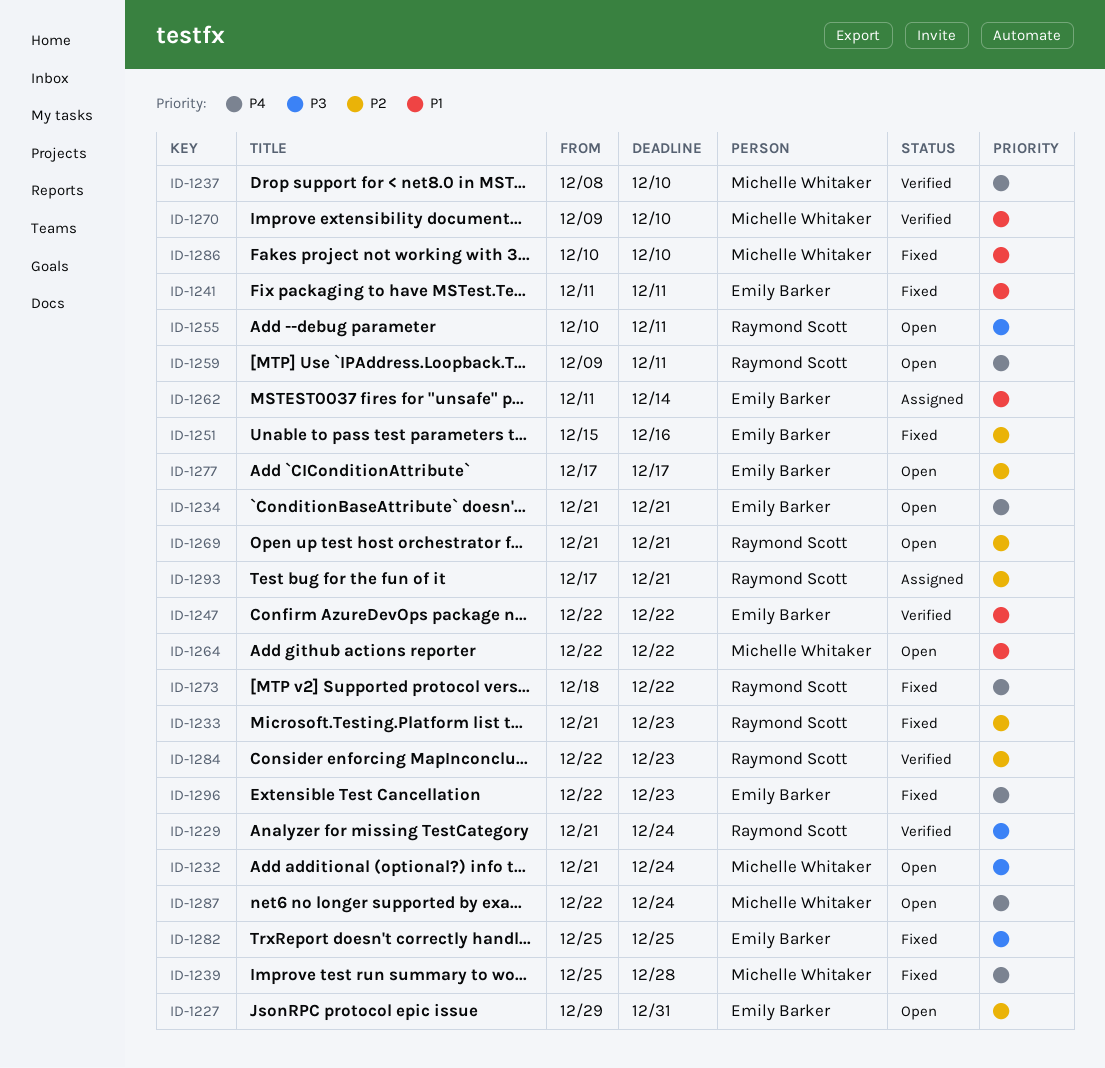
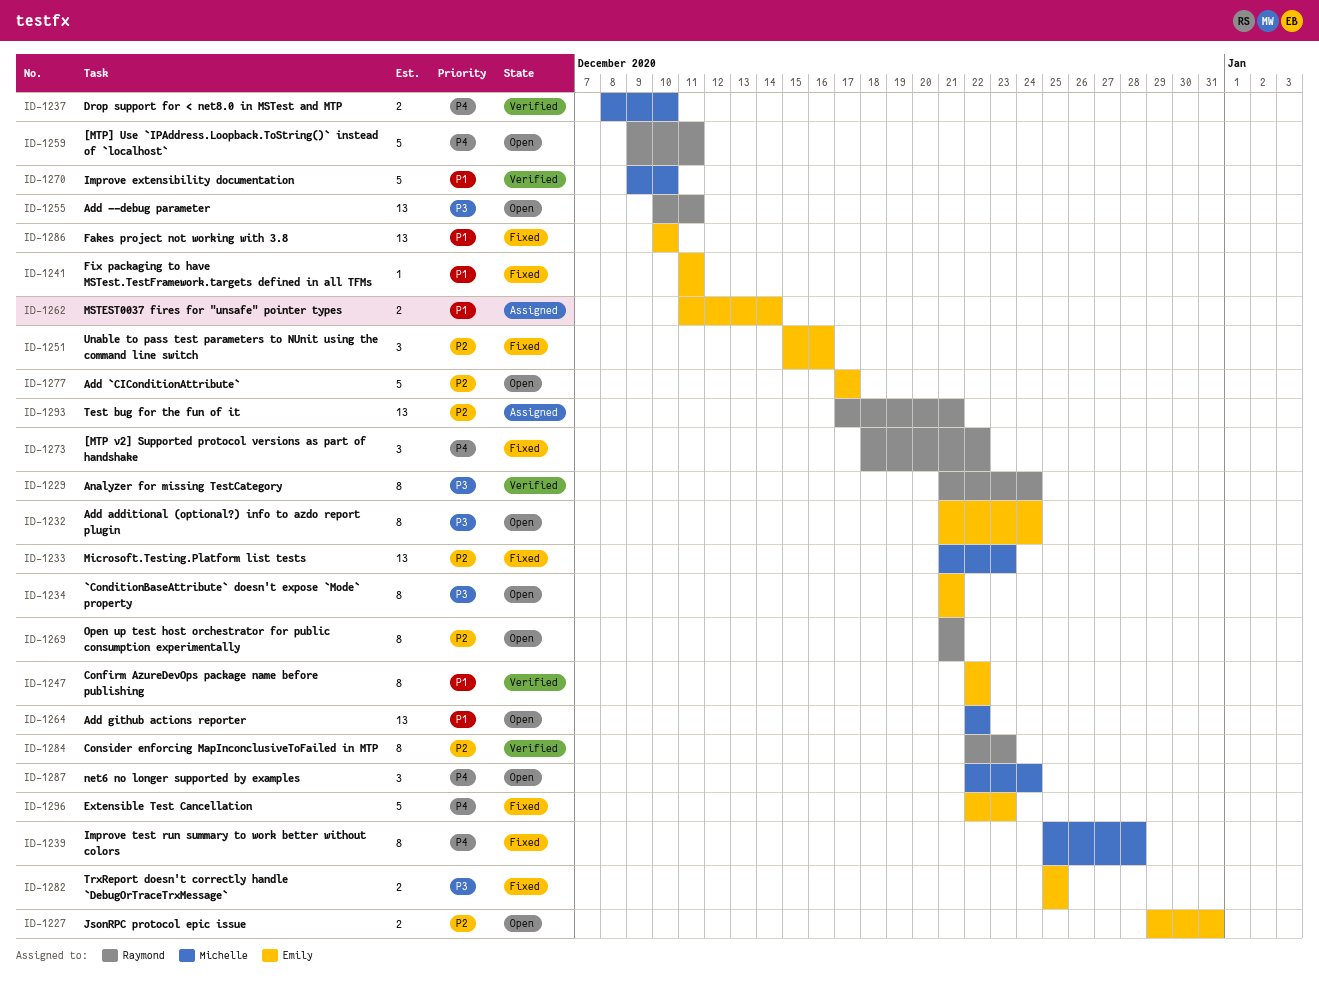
ID-1232, owner: Michelle Whitaker -> Emily Barker
ID-1233, owner: Raymond Scott -> Michelle Whitaker
ID-1234, priority: P4 -> P3
ID-1286, owner: Michelle Whitaker -> Emily Barker

